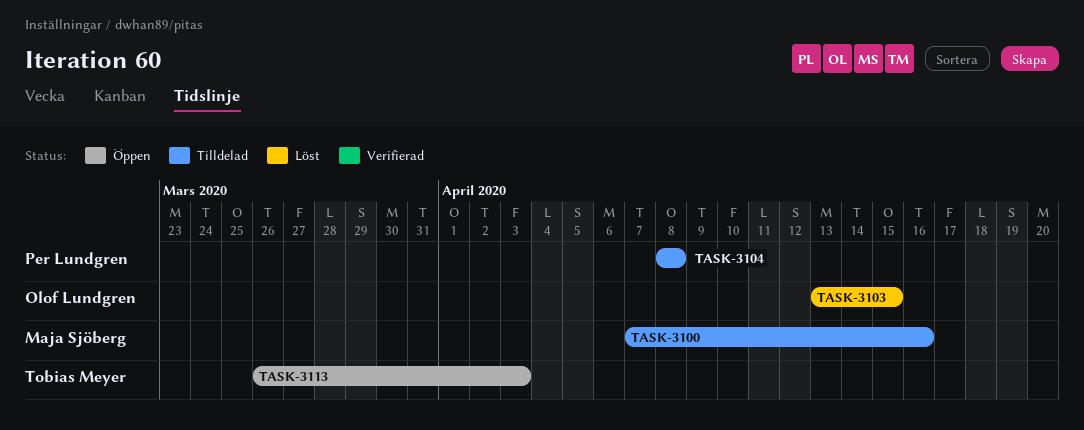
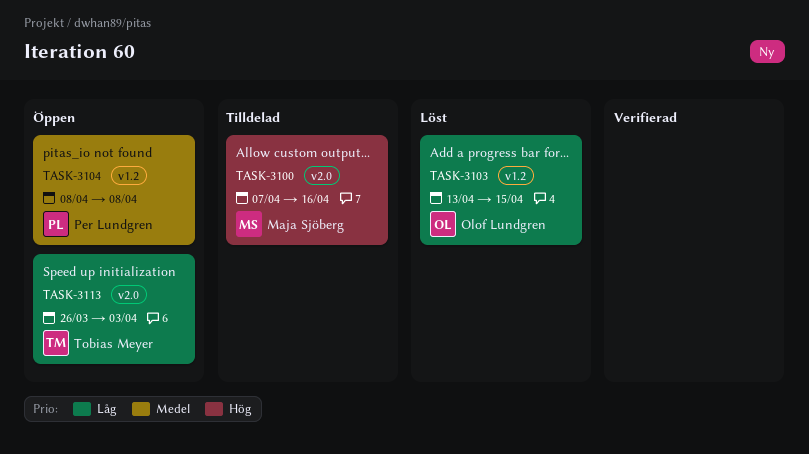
TASK-3104, status: Tilldelad -> Öppen

